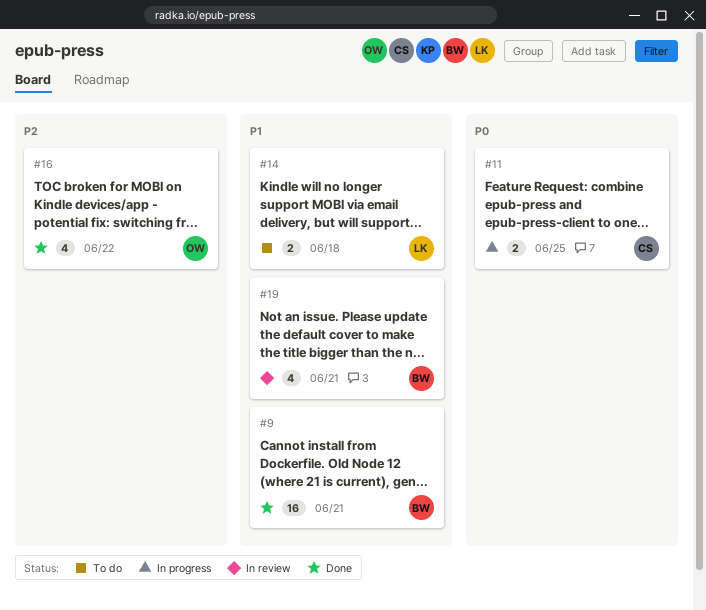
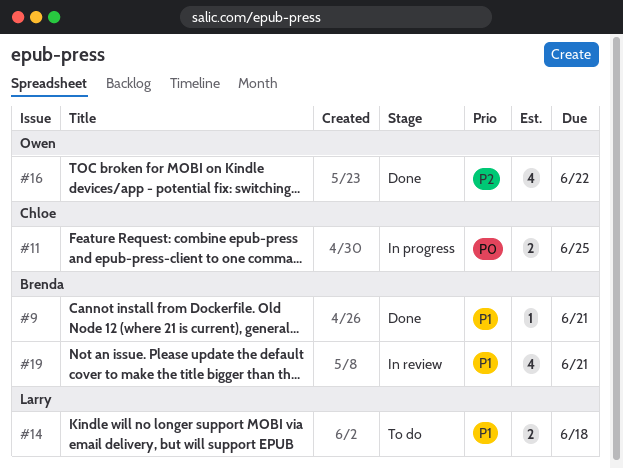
#9, estimate: 16 -> 1

